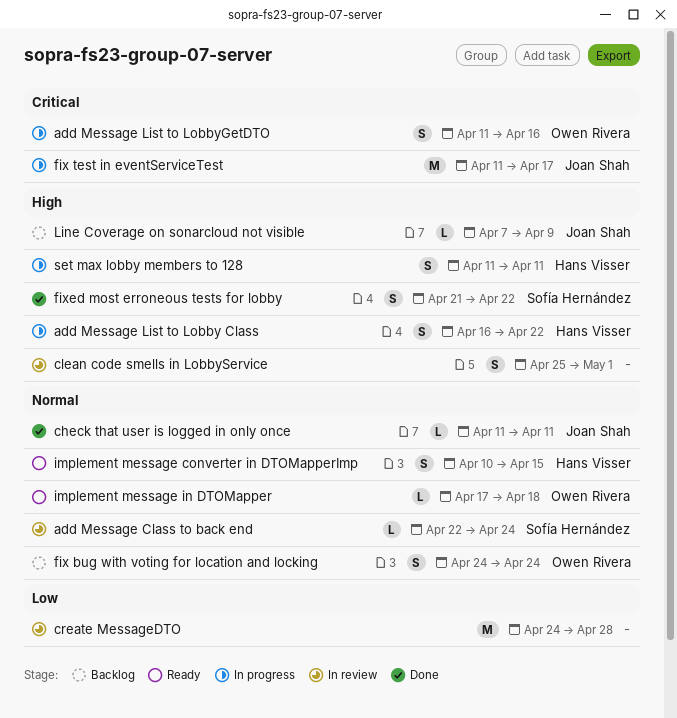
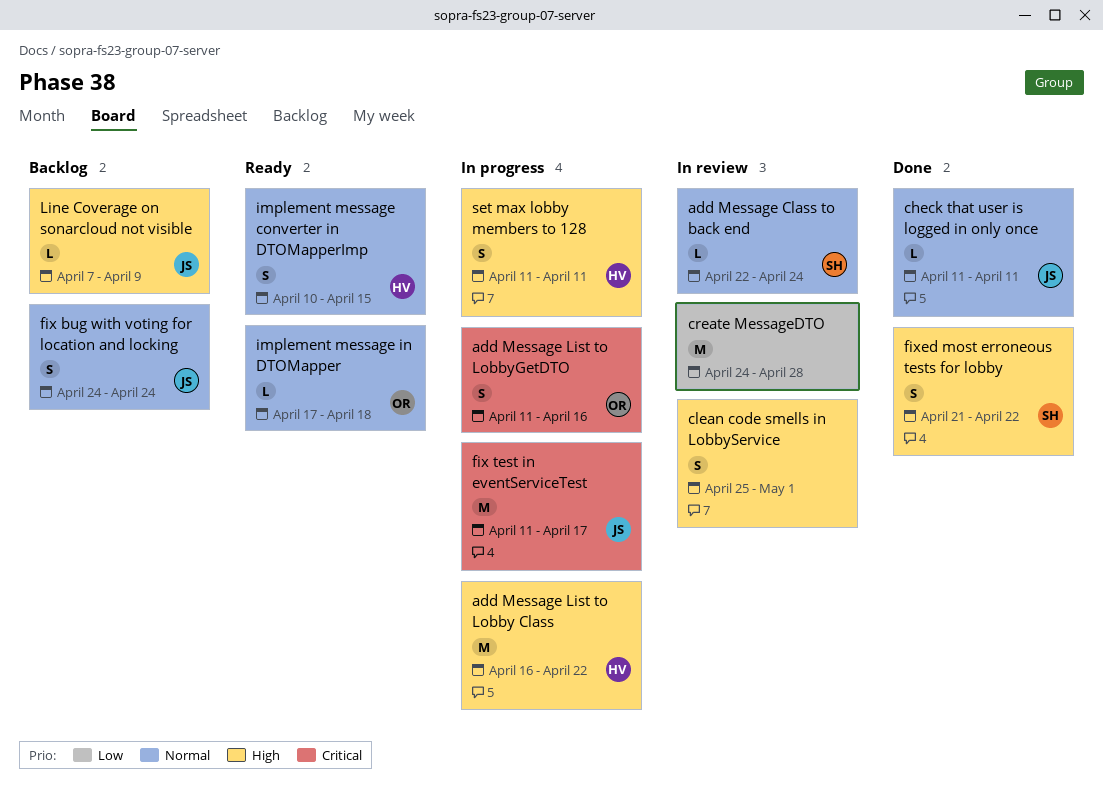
add Message List to Lobby Class, estimate: S -> M
fix bug with voting for location and locking, owner: Owen Rivera -> Joan Shah

